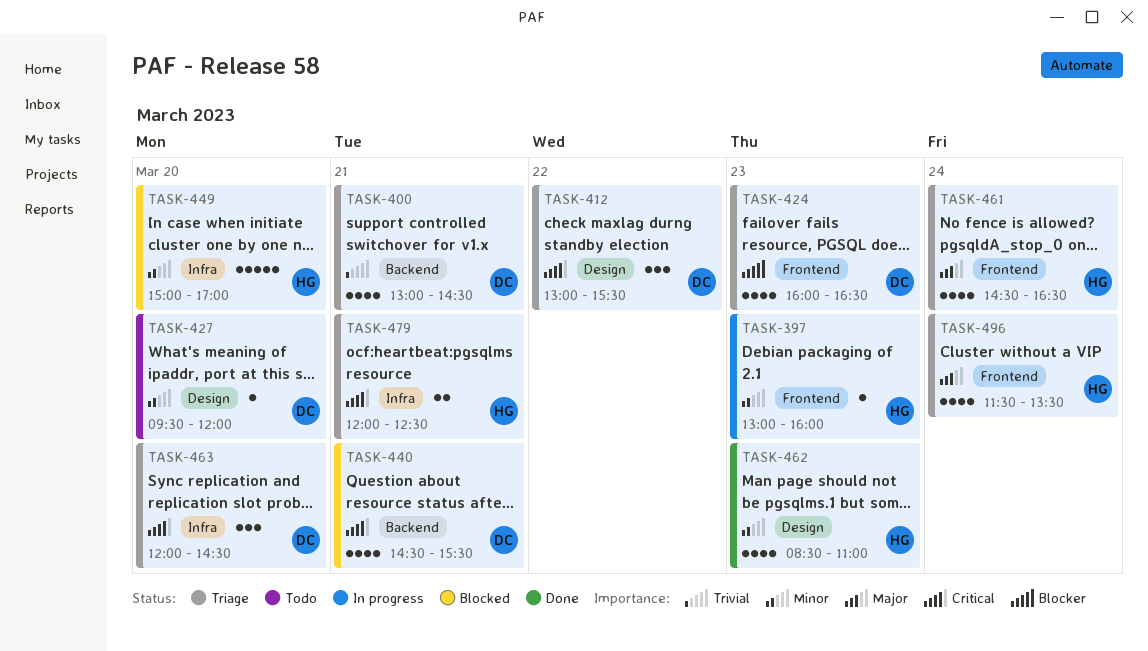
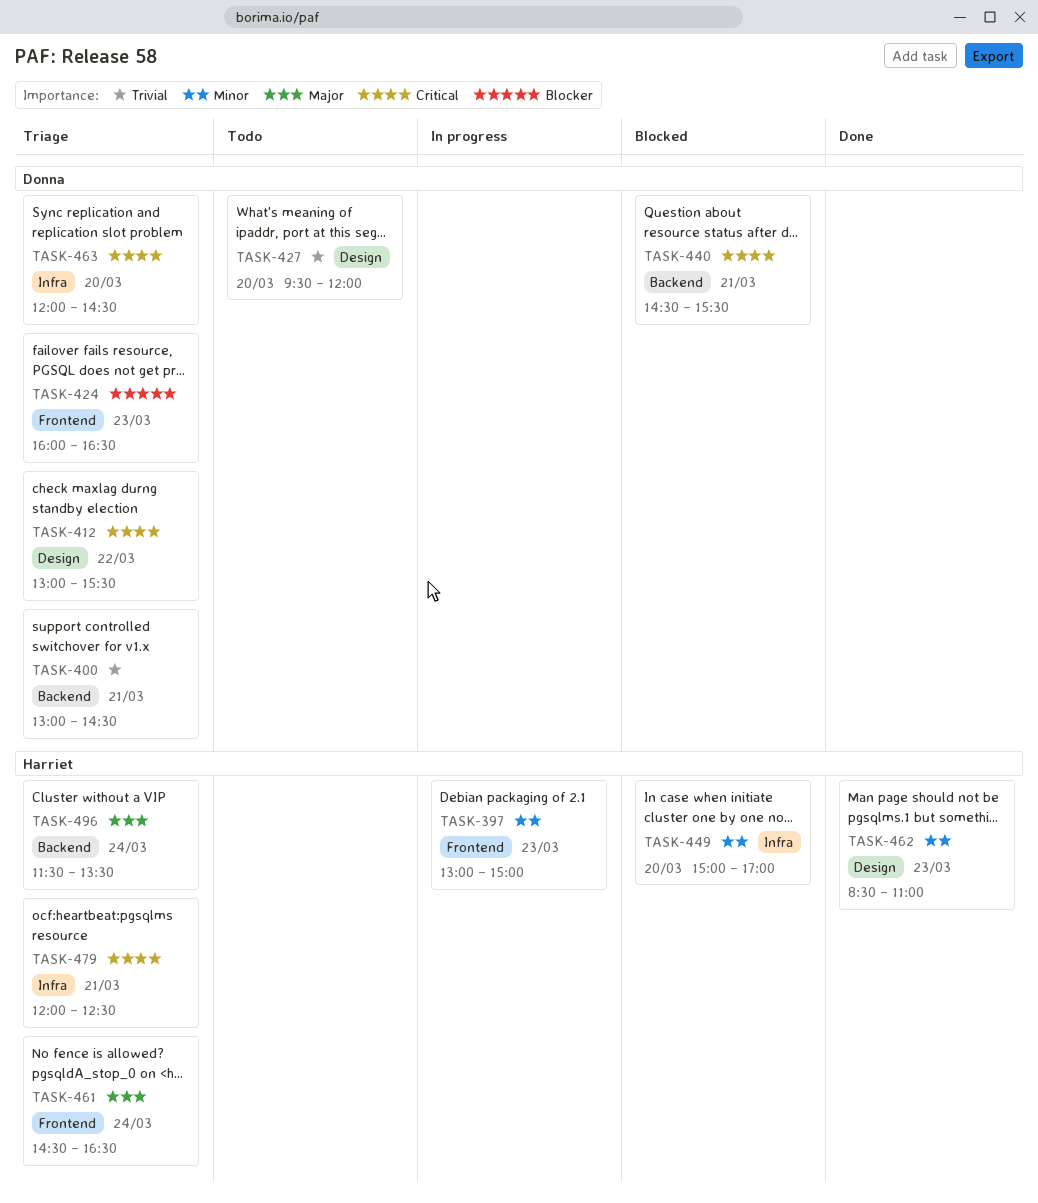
TASK-397, ends: 16:00 -> 15:00
TASK-427, priority: Minor -> Trivial
TASK-496, label: Frontend -> Backend

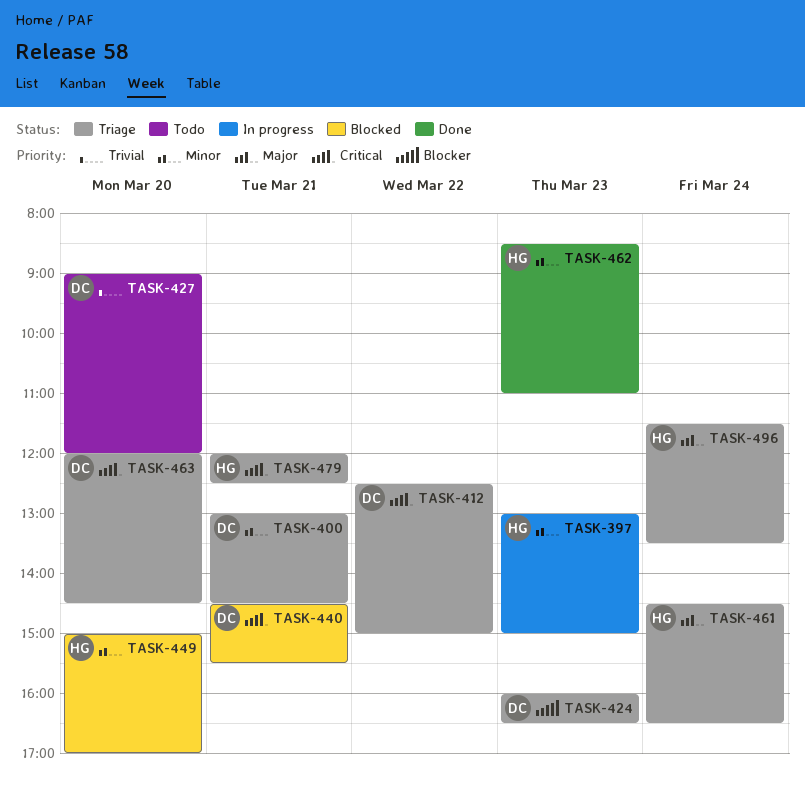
TASK-400, priority: Trivial -> Minor
TASK-412, begins: 13:00 -> 12:30
TASK-412, ends: 15:30 -> 15:00
TASK-427, begins: 09:30 -> 09:00

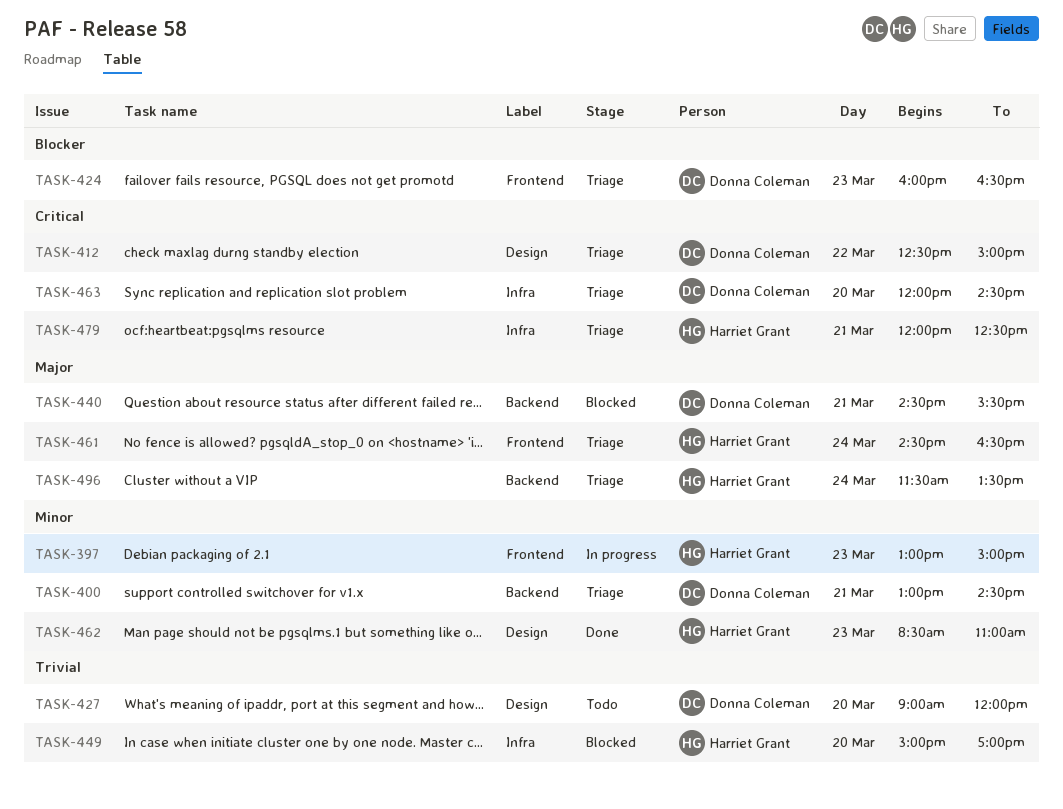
TASK-440, priority: Critical -> Major
TASK-449, priority: Minor -> Trivial

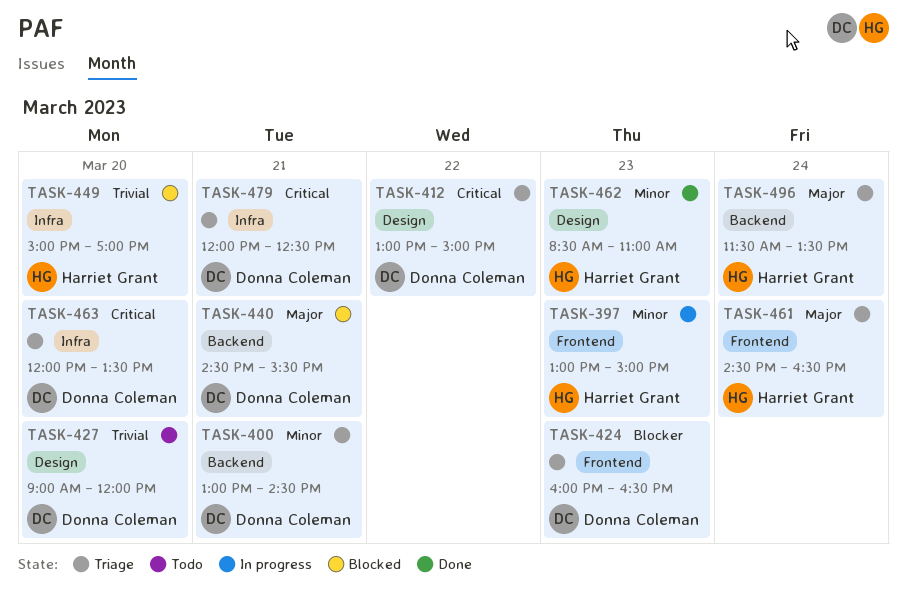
TASK-412, begins: 12:30 -> 13:00
TASK-463, ends: 14:30 -> 13:30
TASK-479, owner: Harriet Grant -> Donna Coleman

